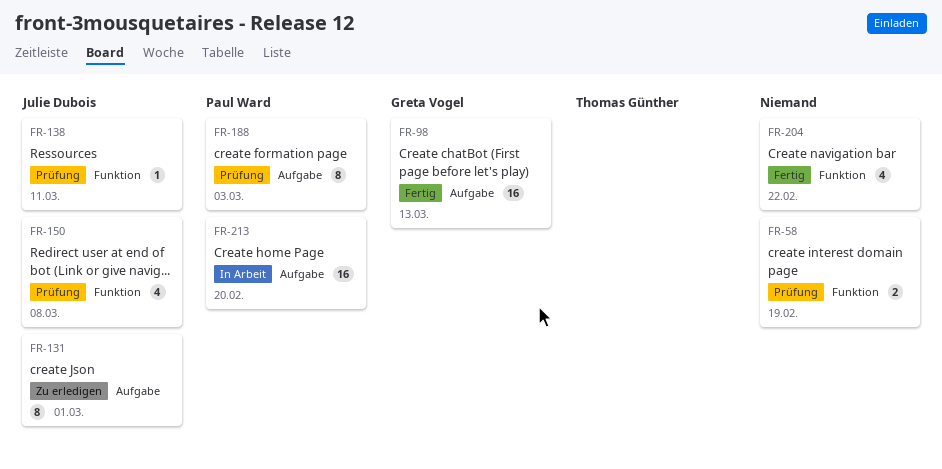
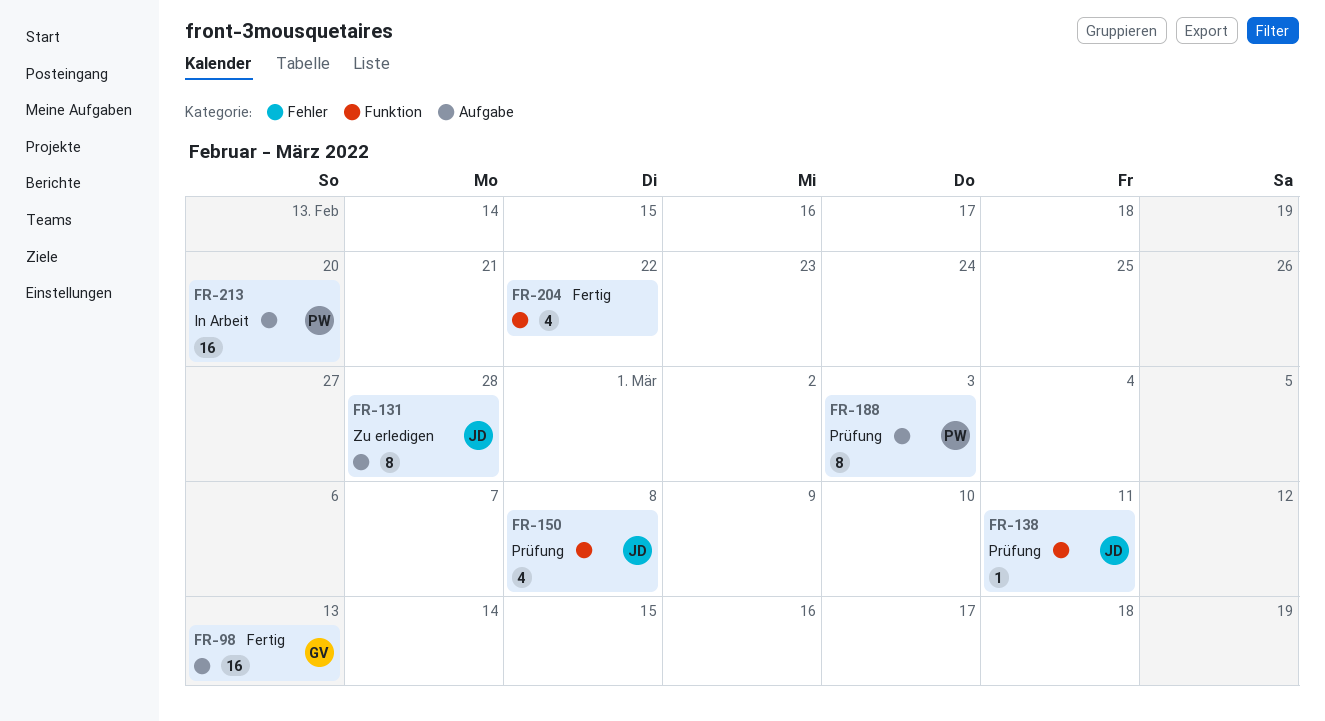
FR-58: present -> none
FR-131, due: Mar 1 -> Feb 28

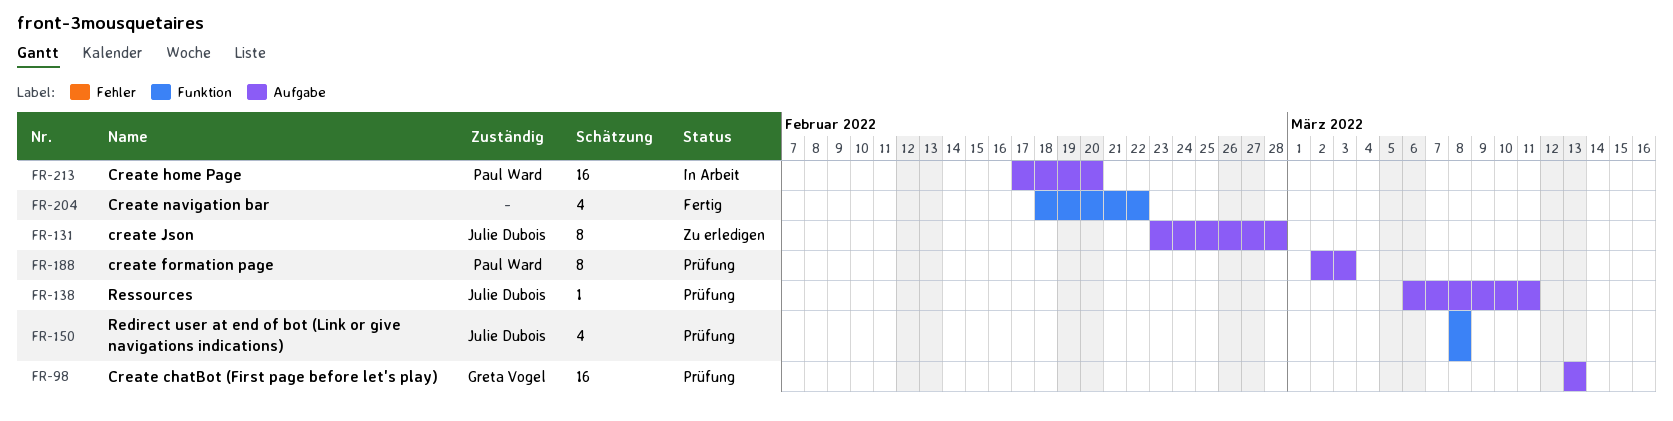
FR-98, status: Fertig -> Prüfung
FR-138, label: Funktion -> Aufgabe

